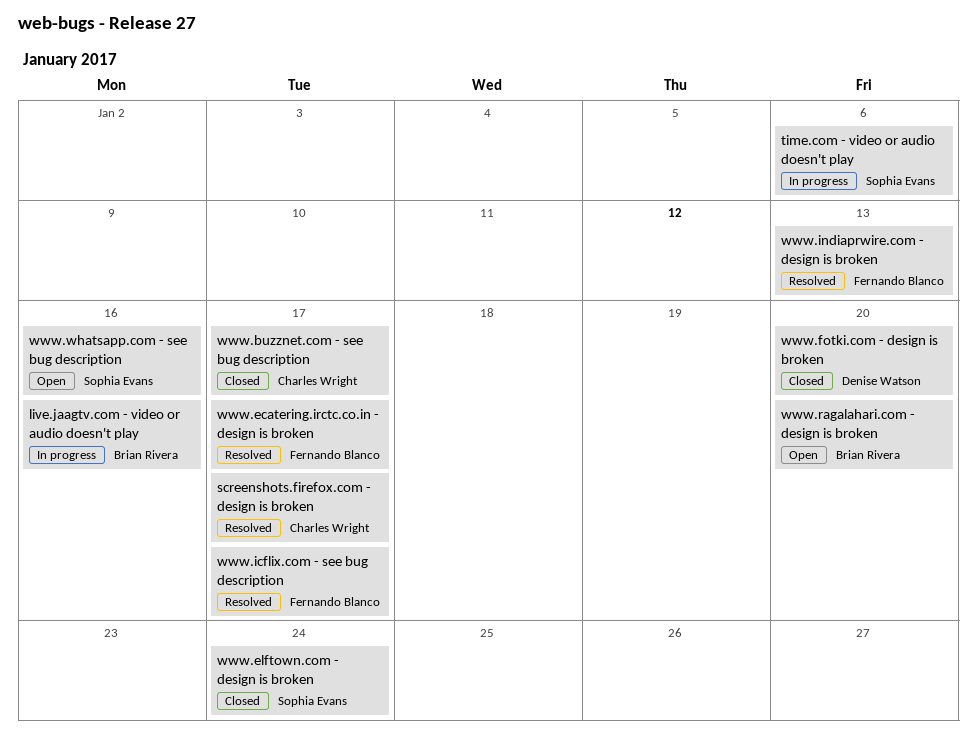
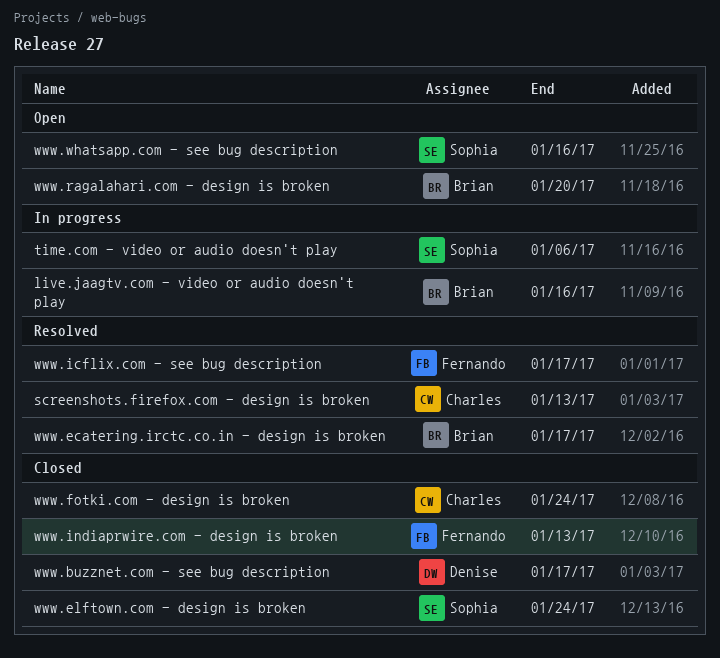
screenshots.firefox.com - design is broken, due: Jan 17 -> Jan 13
www.buzznet.com - see bug description, owner: Charles Wright -> Denise Watson
www.ecatering.irctc.co.in - design is broken, owner: Fernando Blanco -> Brian Rivera
www.fotki.com - design is broken, owner: Denise Watson -> Charles Wright
www.fotki.com - design is broken, due: Jan 20 -> Jan 24
www.indiaprwire.com - design is broken, status: Resolved -> Closed

